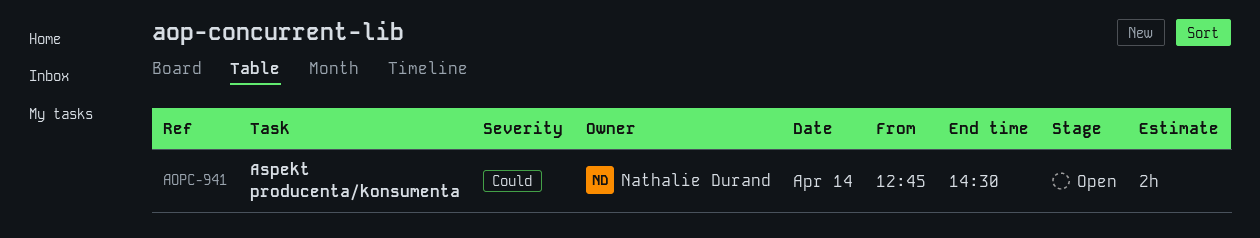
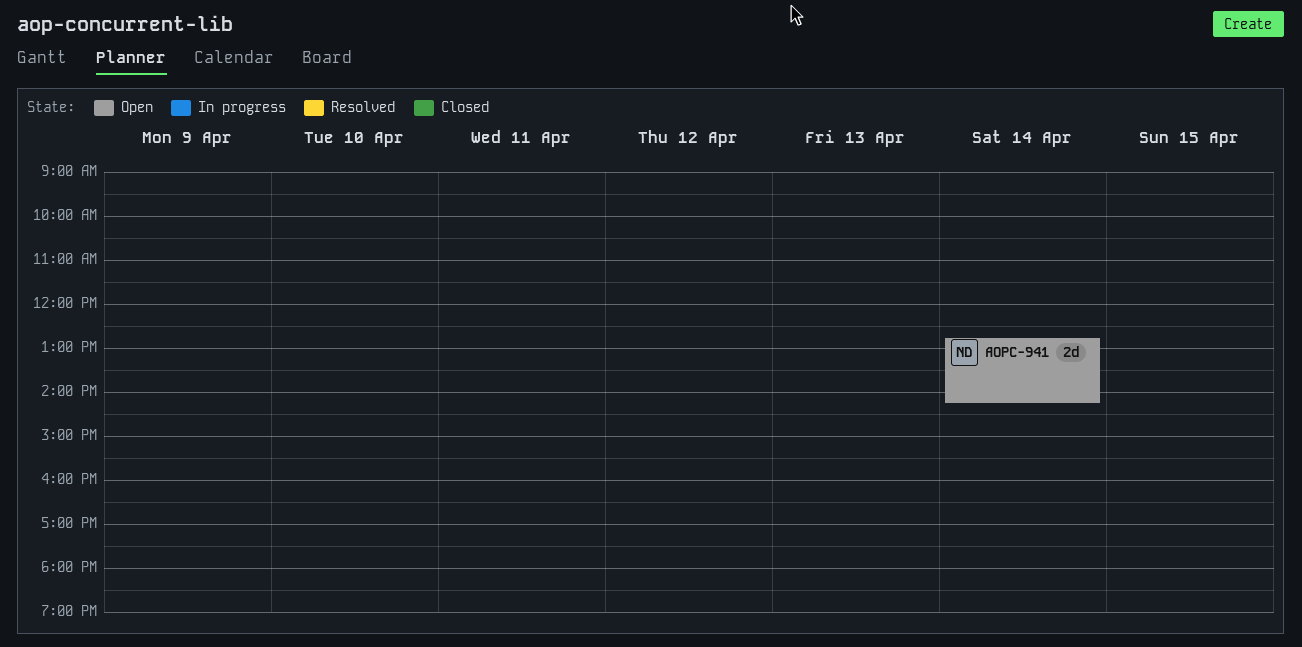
AOPC-941, estimate: 2h -> 2d
AOPC-941, ends: 14:30 -> 14:15

